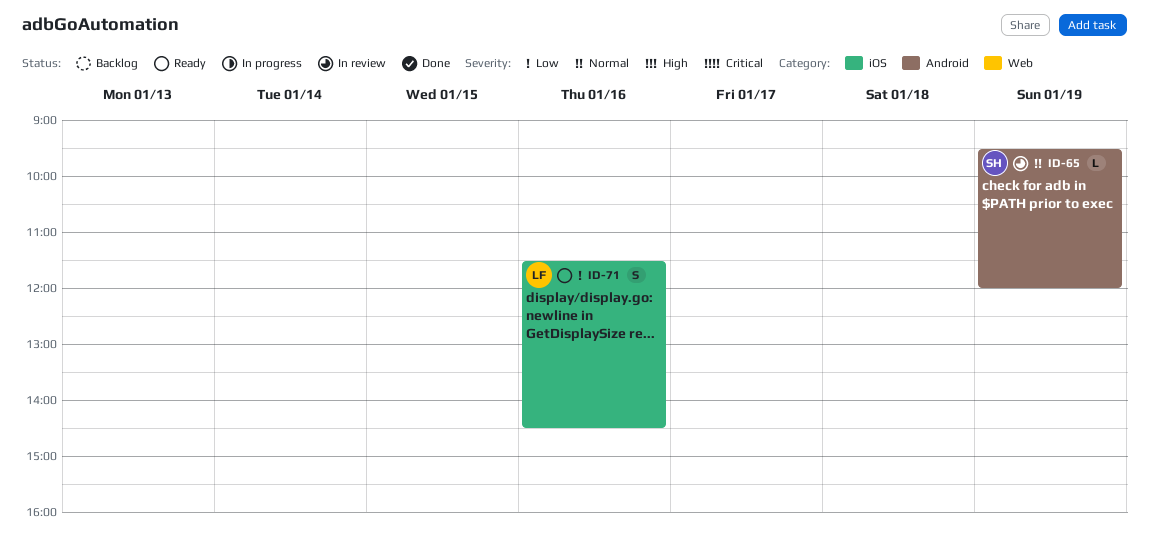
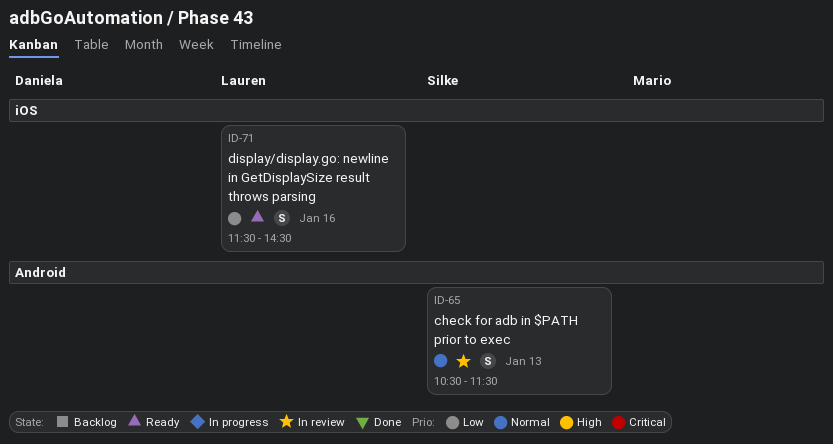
ID-65, estimate: L -> S
ID-65, day: Jan 19 -> Jan 13
ID-65, begins: 09:30 -> 10:30
ID-65, ends: 12:00 -> 11:30

